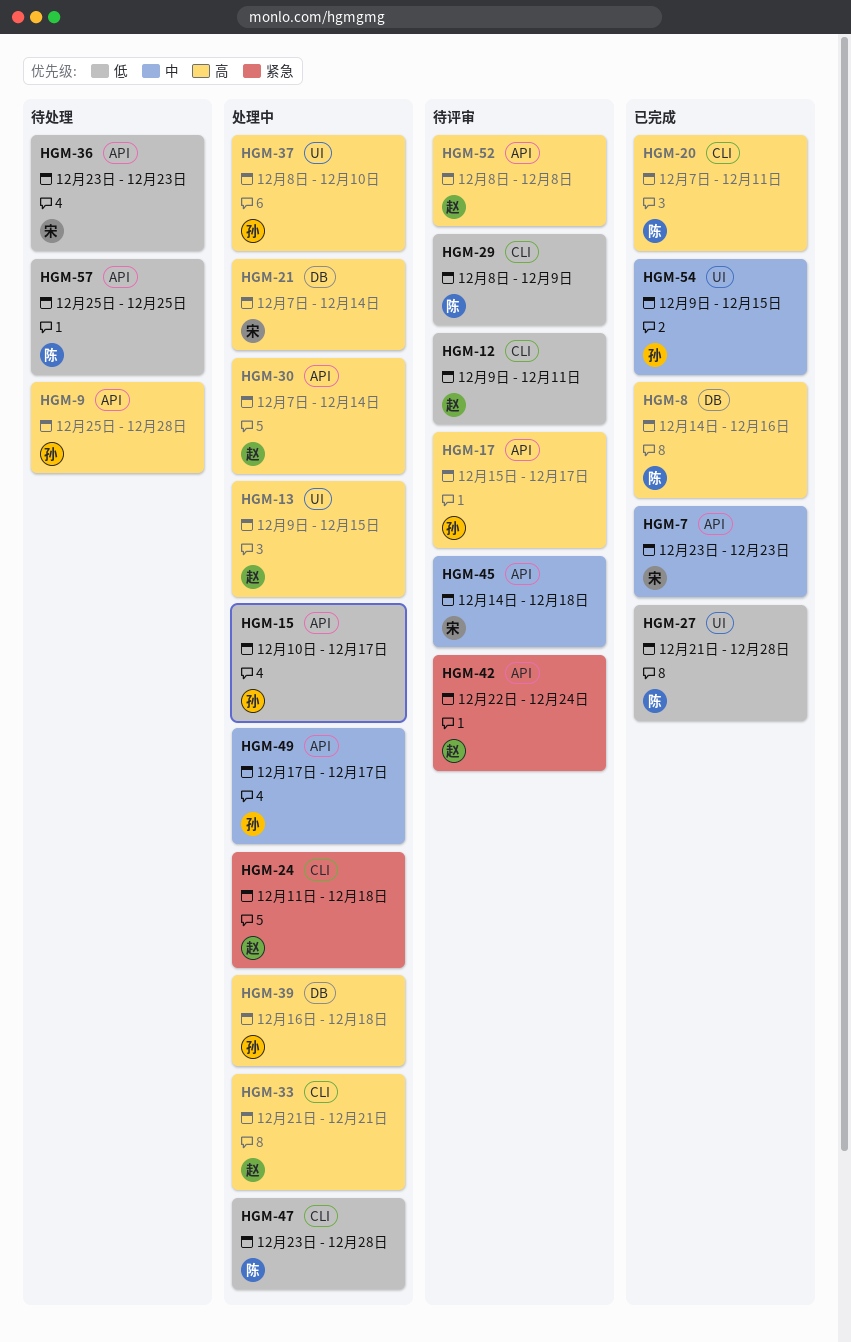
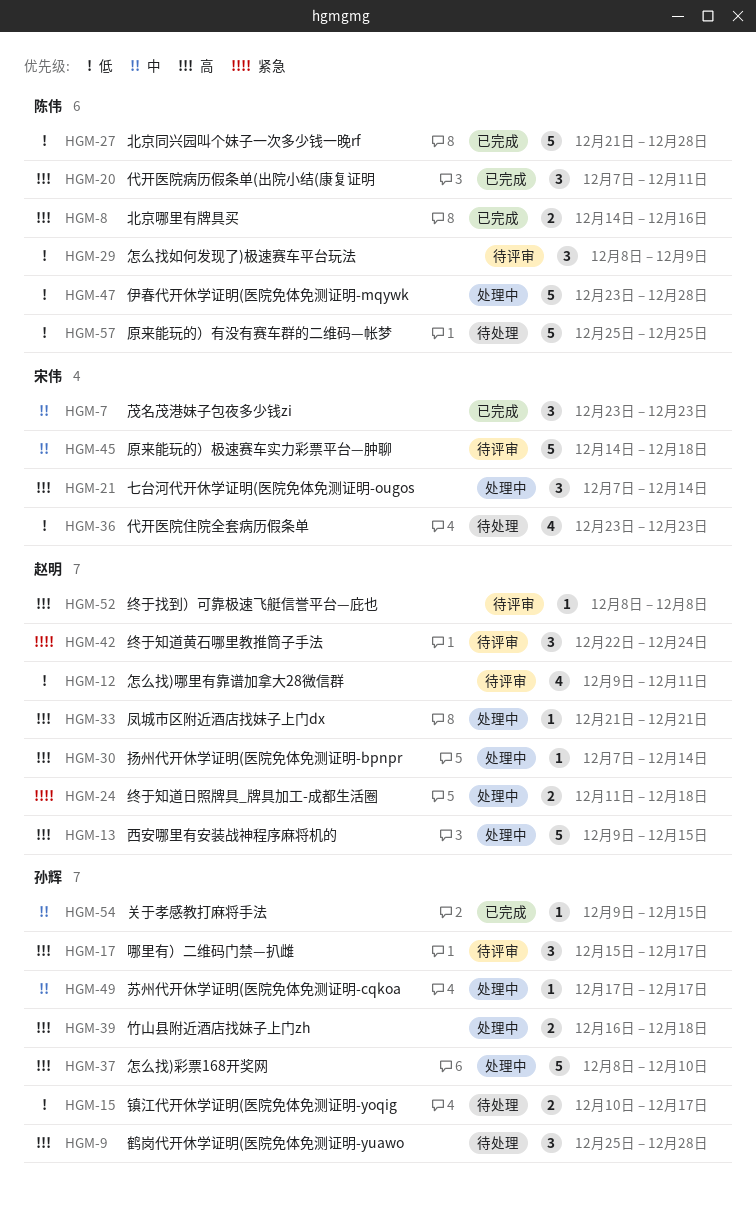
HGM-15, status: 处理中 -> 待处理

